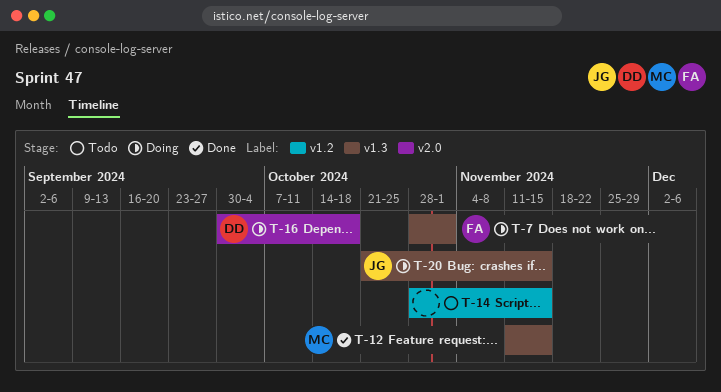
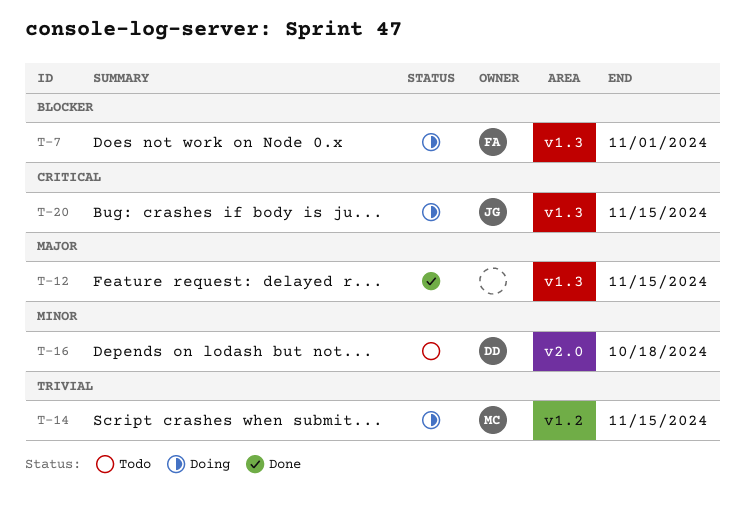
T-12, owner: MC -> none
T-14, status: Todo -> Doing
T-14, owner: none -> MC
T-16, status: Doing -> Todo

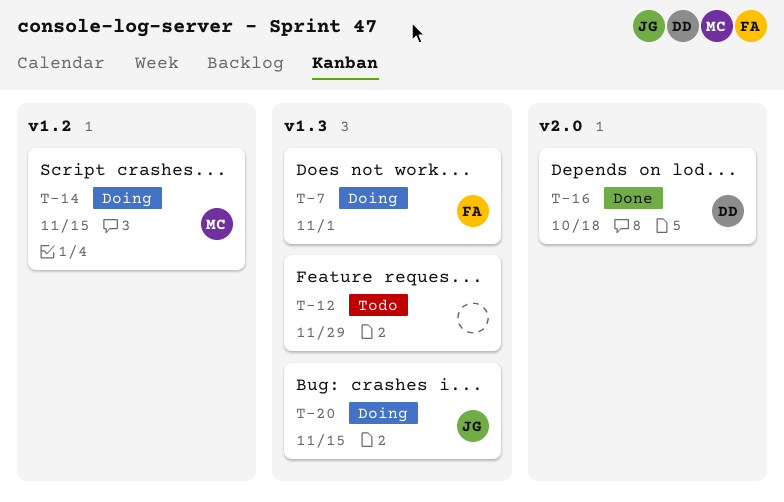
T-12, status: Done -> Todo
T-12, due: Nov 15 -> Nov 29
T-16, status: Todo -> Done

